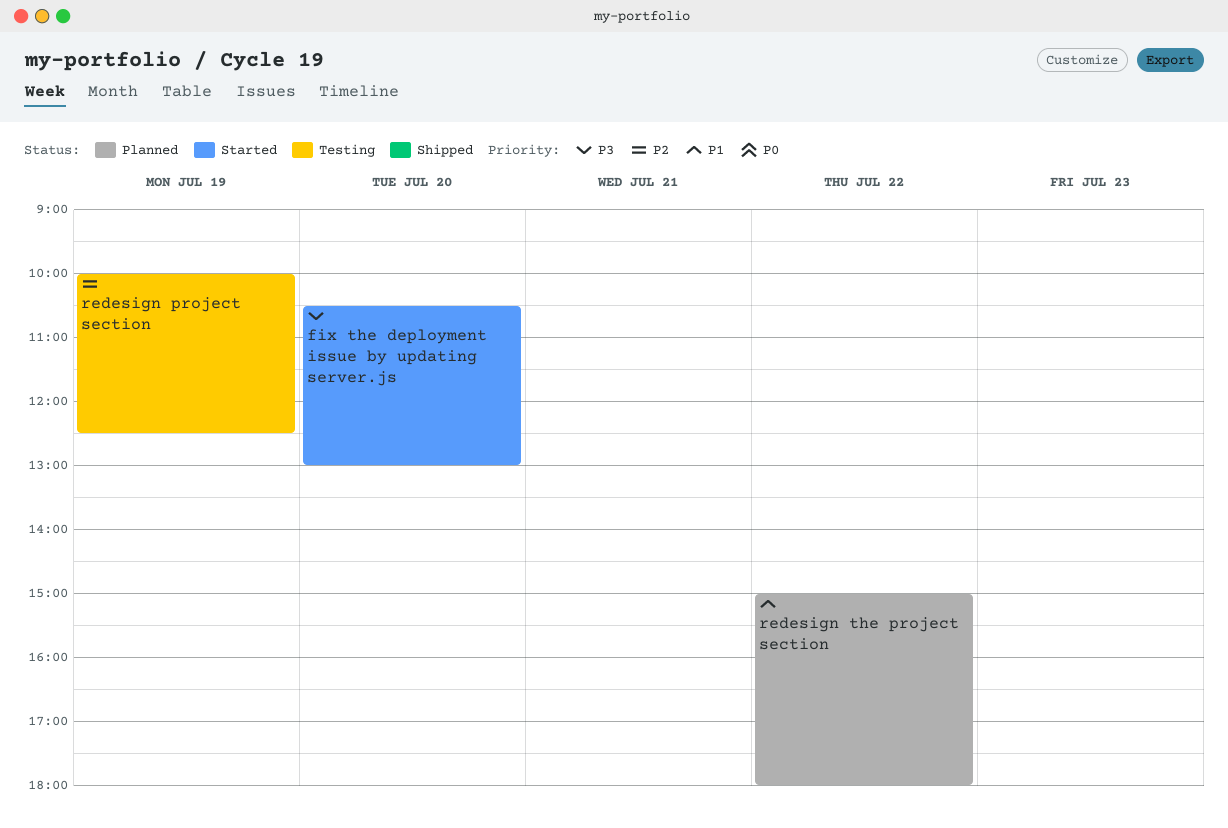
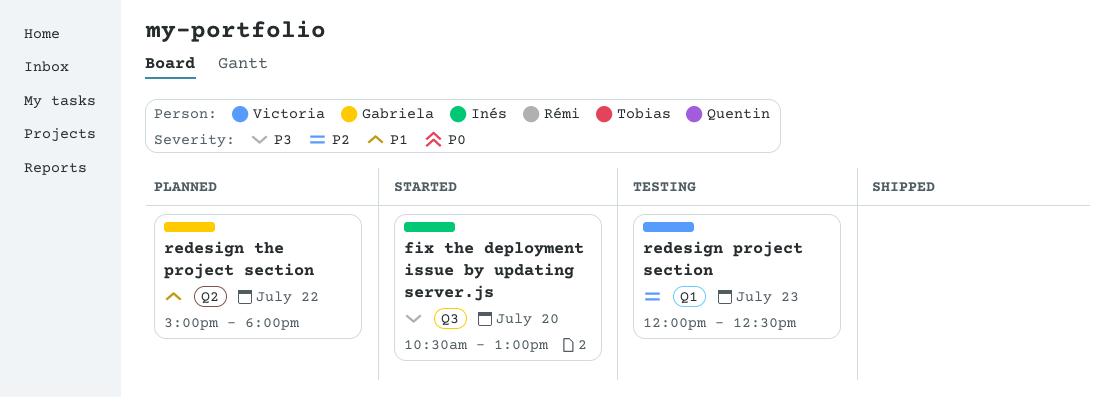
redesign project section, day: Jul 19 -> Jul 23
redesign project section, begins: 10:00 -> 12:00

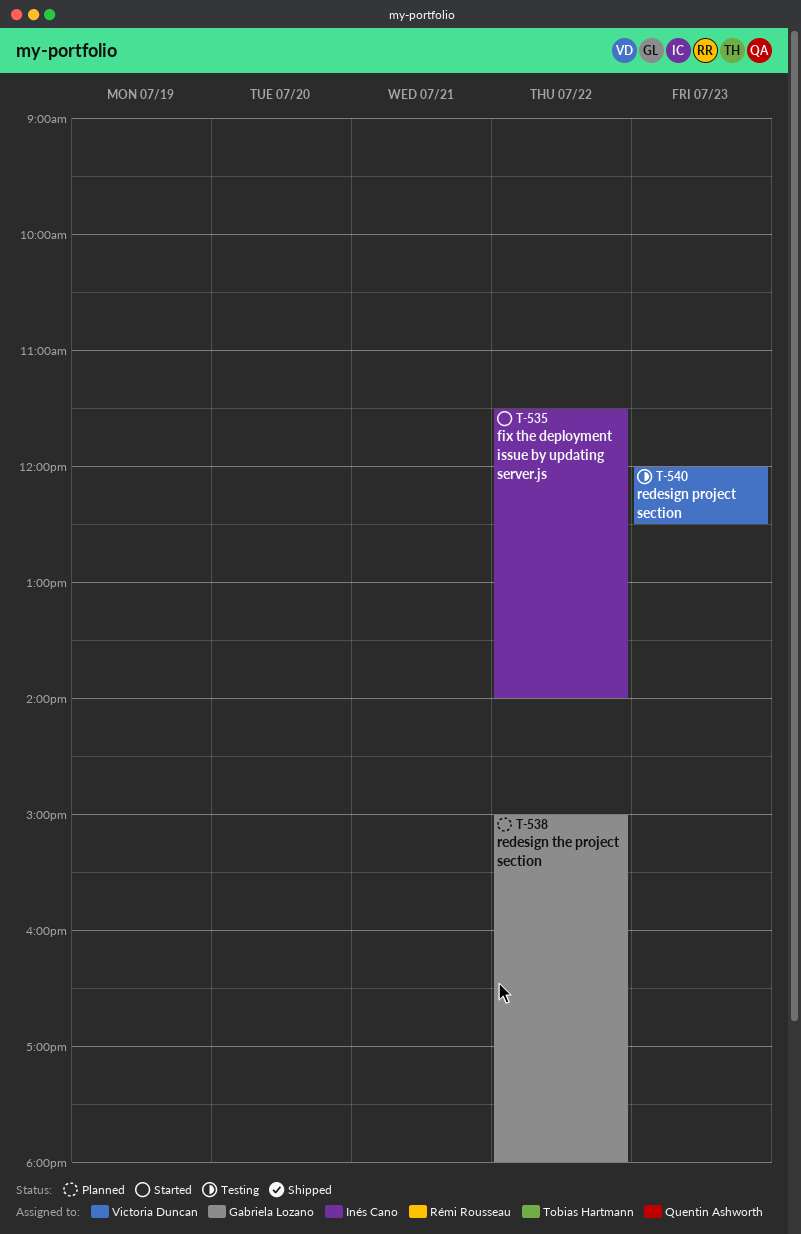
fix the deployment issue by updating server.js, day: Jul 20 -> Jul 22
fix the deployment issue by updating server.js, begins: 10:30 -> 11:30
fix the deployment issue by updating server.js, ends: 13:00 -> 14:00

